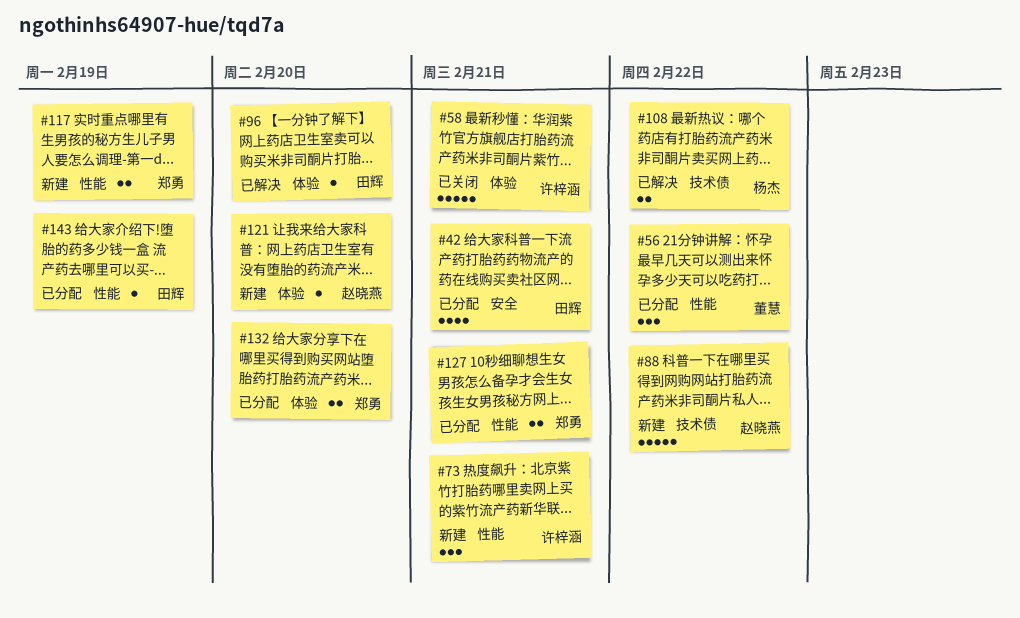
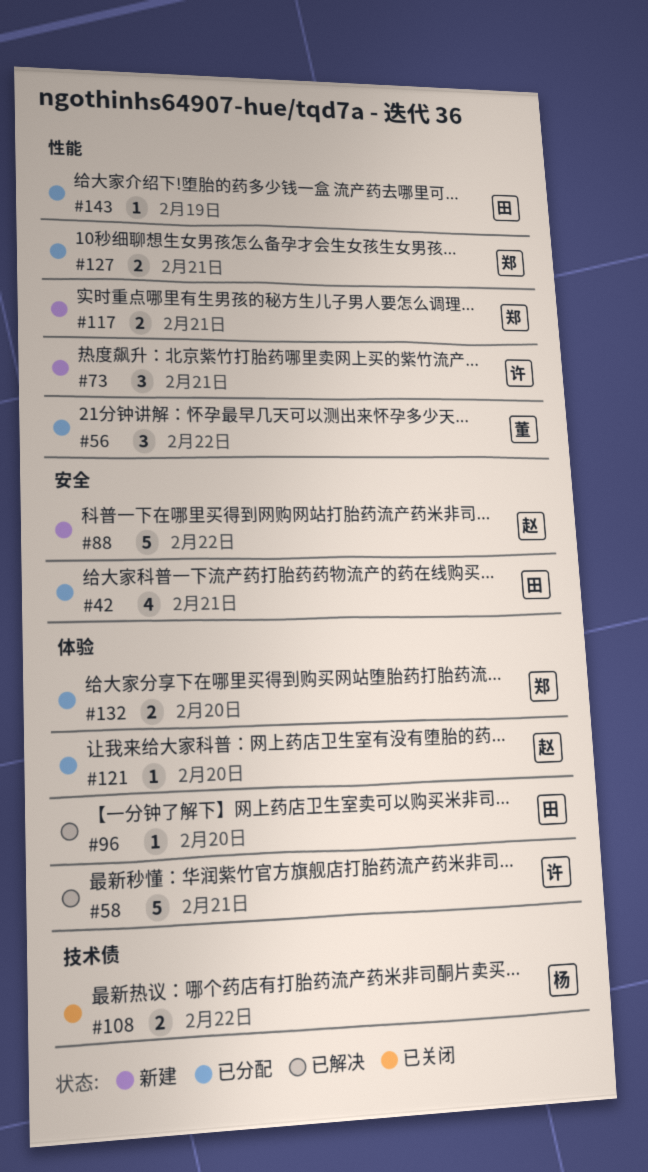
#58, status: 已关闭 -> 已解决
#88, label: 技术债 -> 安全
#108, status: 已解决 -> 已关闭
#117, due: Feb 19 -> Feb 21
#121, status: 新建 -> 已分配

